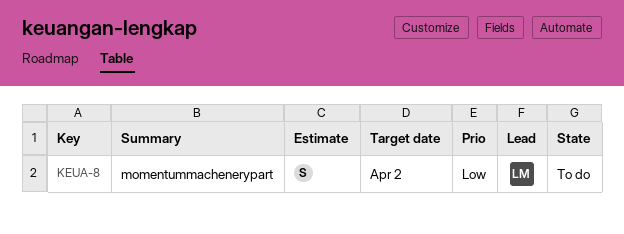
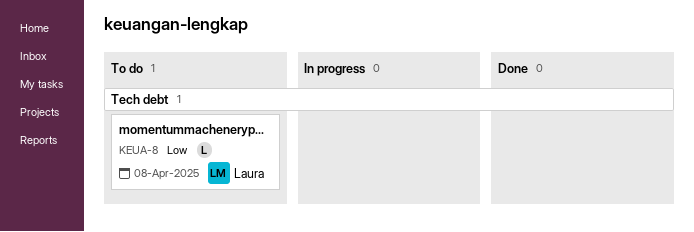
KEUA-8, estimate: S -> L
KEUA-8, due: Apr 2 -> Apr 8

